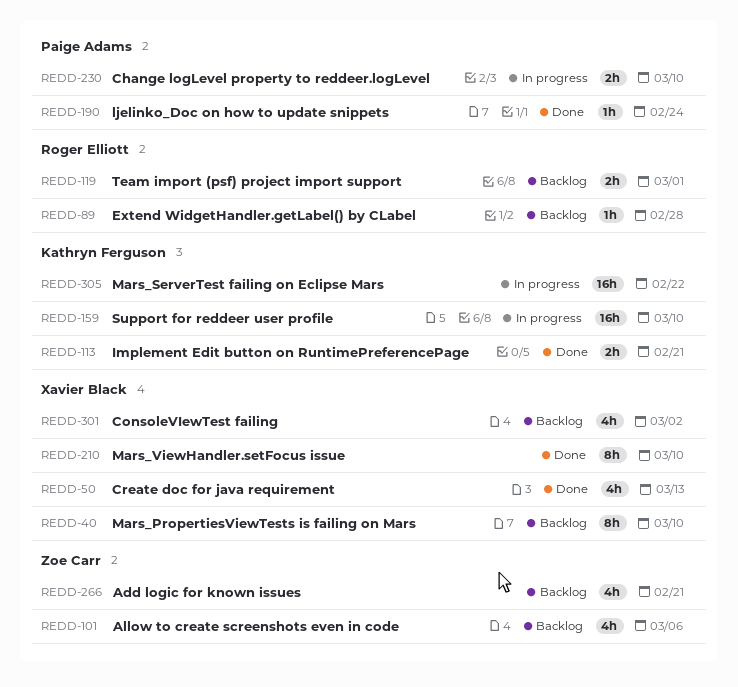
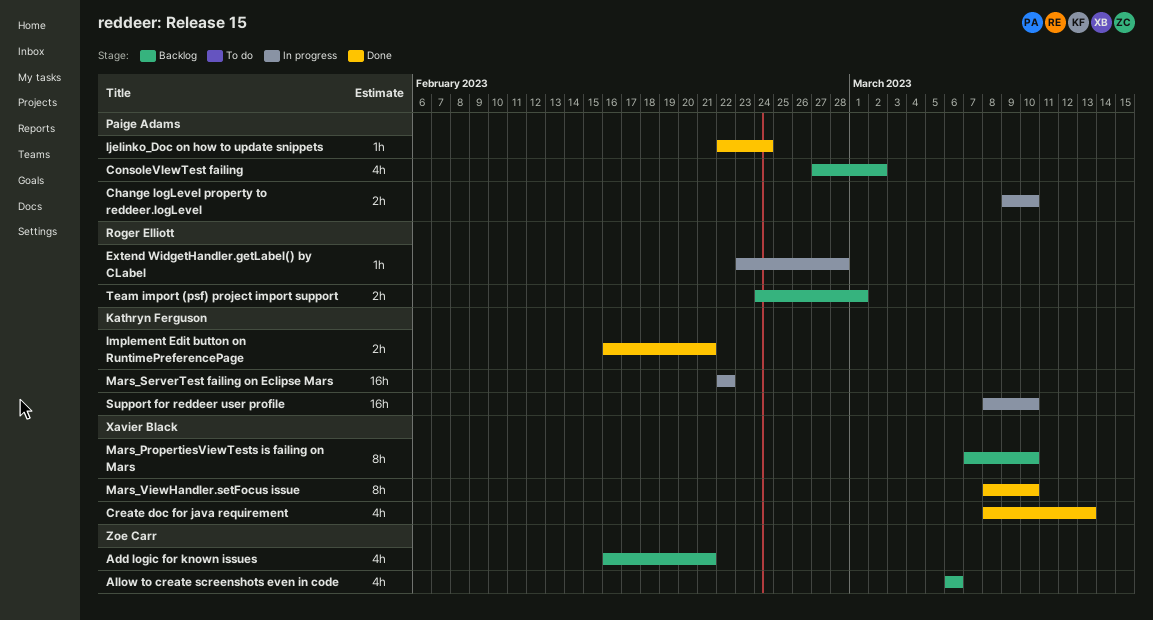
ConsoleVIewTest failing, owner: Xavier Black -> Paige Adams
Extend WidgetHandler.getLabel() by CLabel, status: Backlog -> In progress

